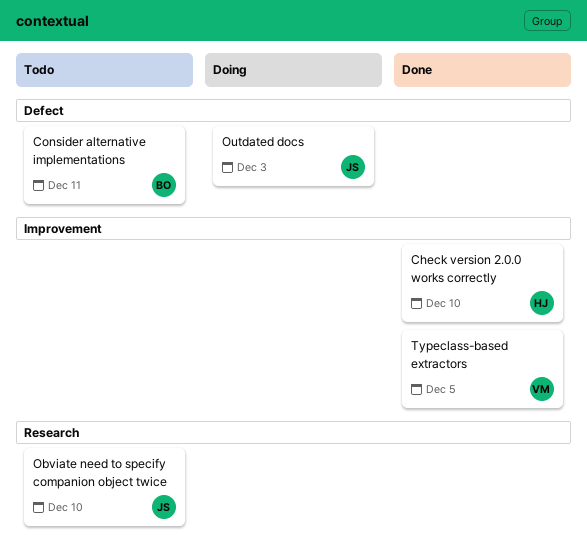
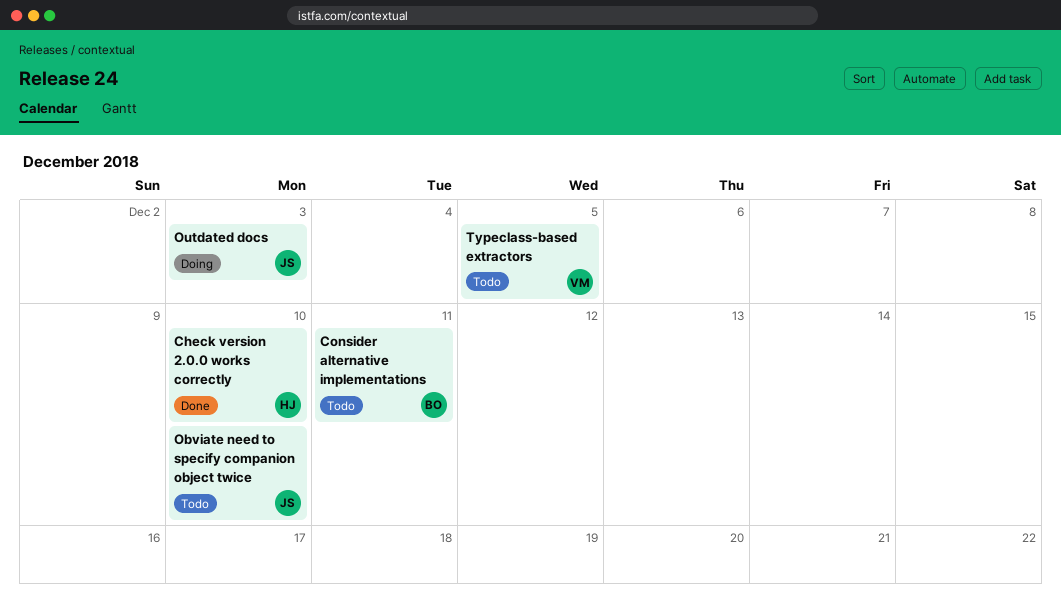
Typeclass-based extractors, status: Done -> Todo

